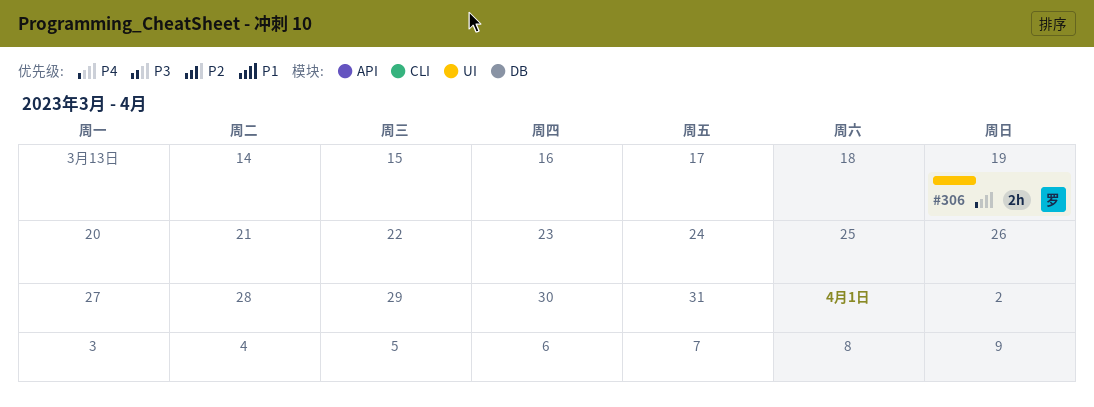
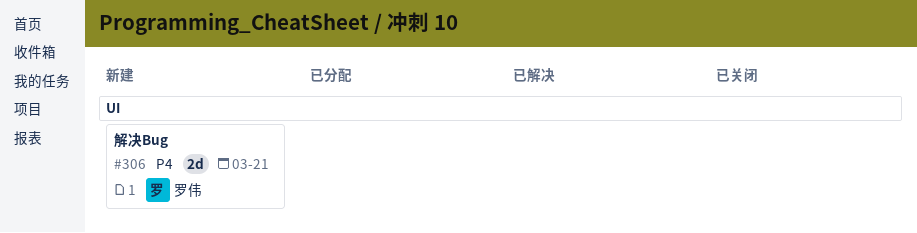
#306, estimate: 2h -> 2d
#306, due: Mar 19 -> Mar 21

